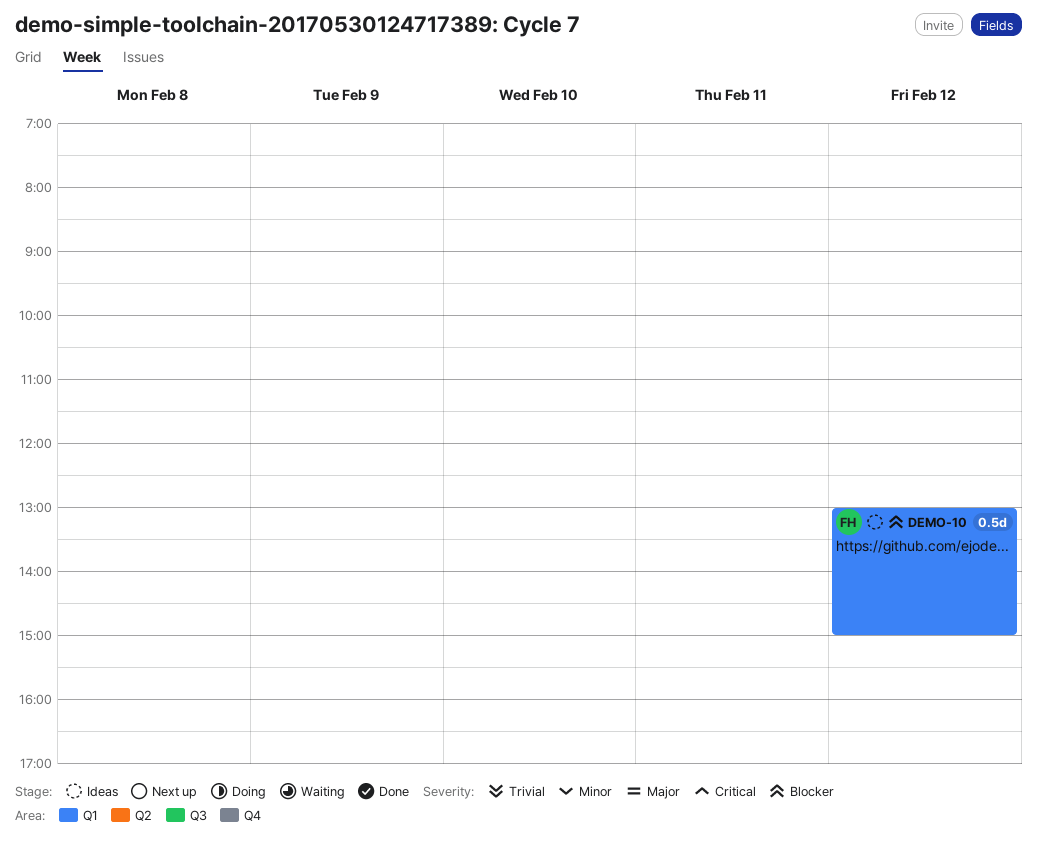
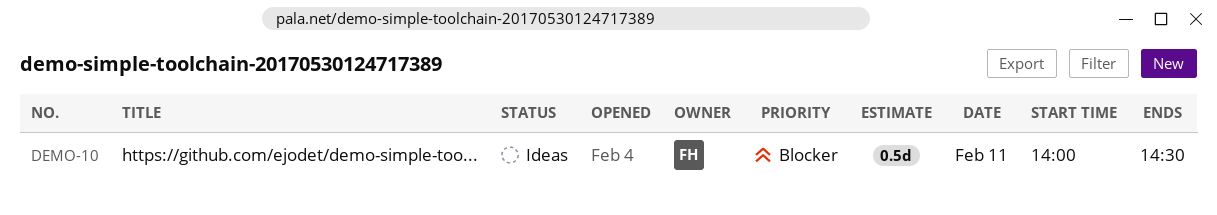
DEMO-10, day: Feb 12 -> Feb 11
DEMO-10, begins: 13:00 -> 14:00
DEMO-10, ends: 15:00 -> 14:30

